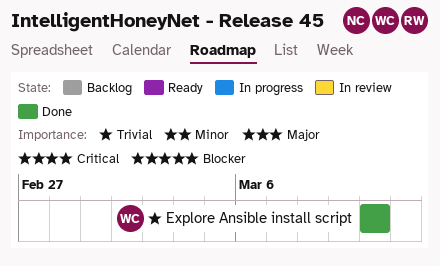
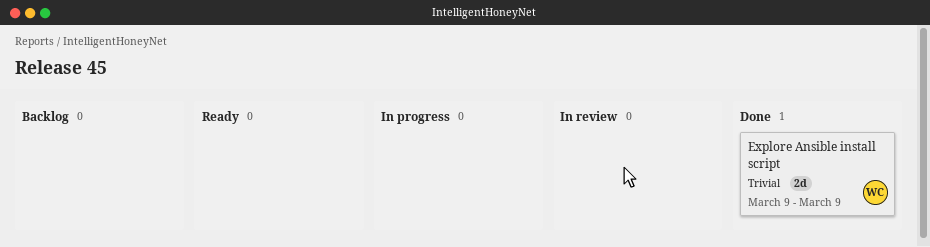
Explore Ansible install script, start: Mar 10 -> Mar 9
Explore Ansible install script, due: Mar 10 -> Mar 9

